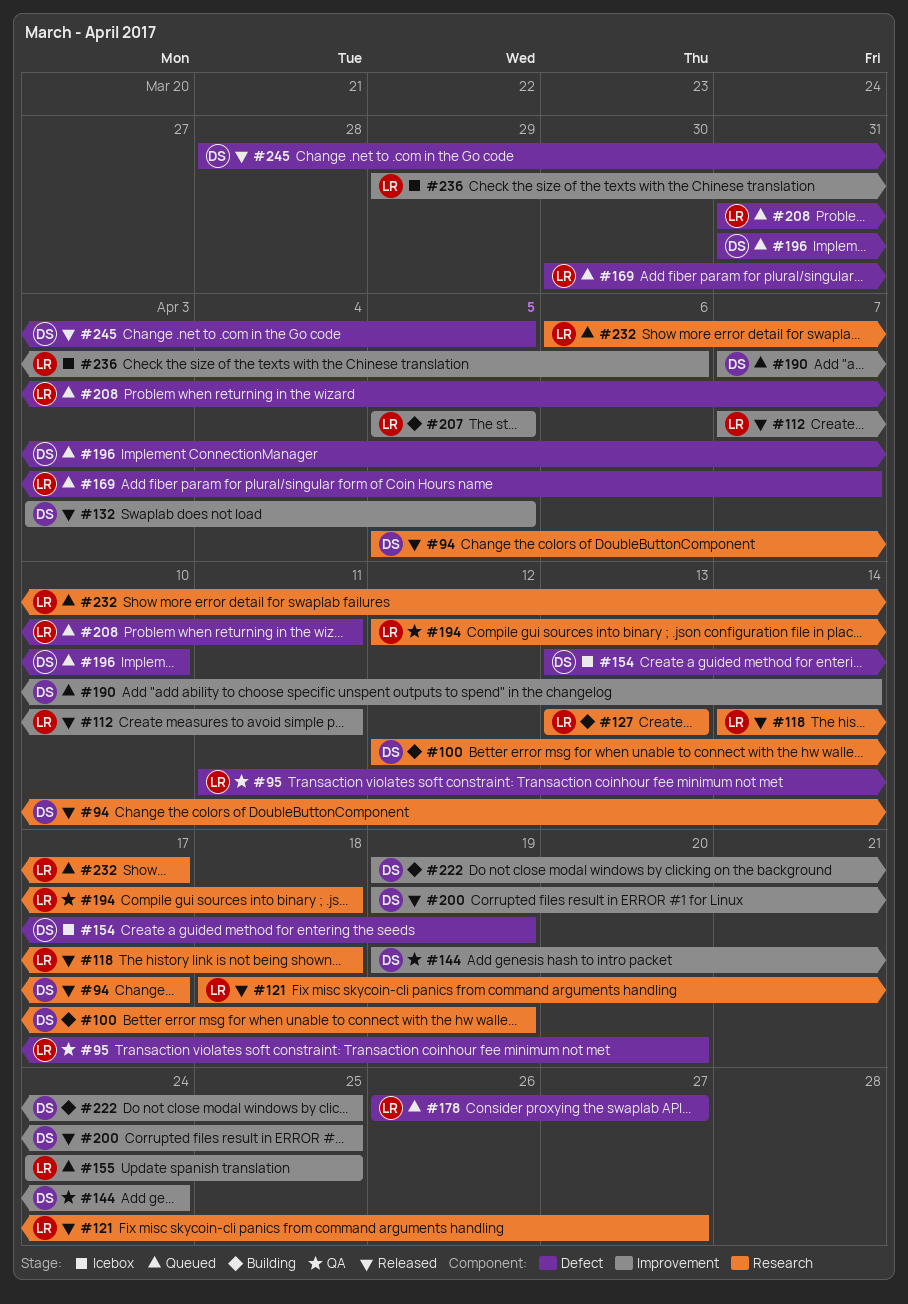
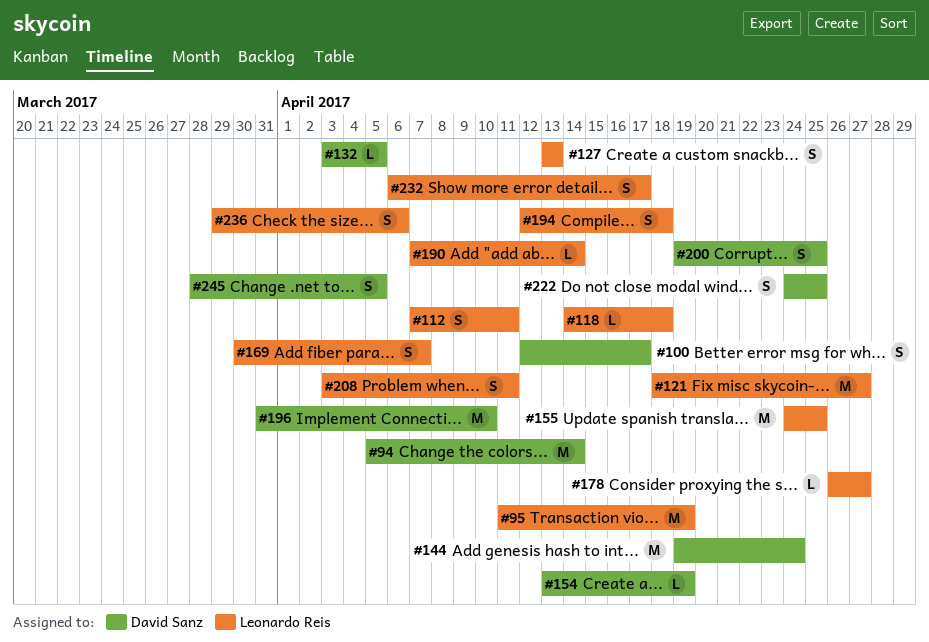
#94, due: Apr 17 -> Apr 14
#95, due: Apr 20 -> Apr 19
#100, due: Apr 19 -> Apr 17
#190, owner: David Sanz -> Leonardo Reis
#207: present -> none
#208, start: Mar 31 -> Apr 3
#222, start: Apr 19 -> Apr 24

